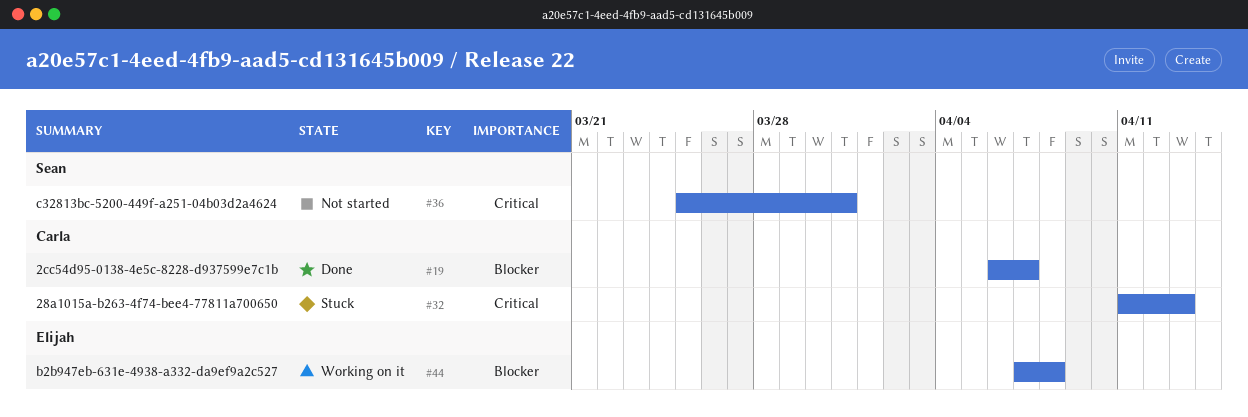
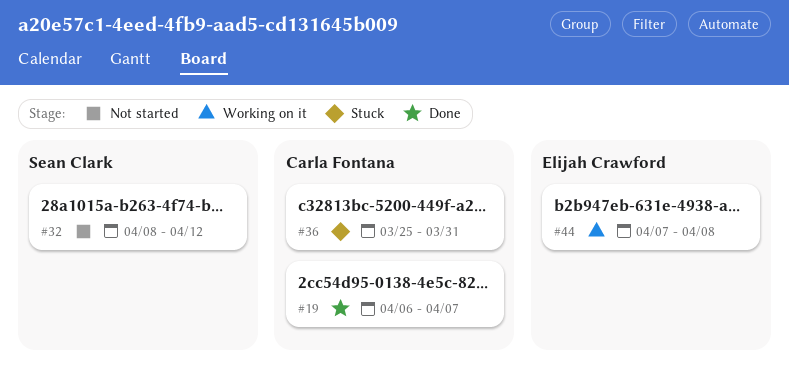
#32, status: Stuck -> Not started
#32, owner: Carla Fontana -> Sean Clark
#32, start: Apr 11 -> Apr 8
#32, due: Apr 13 -> Apr 12
#36, status: Not started -> Stuck
#36, owner: Sean Clark -> Carla Fontana

